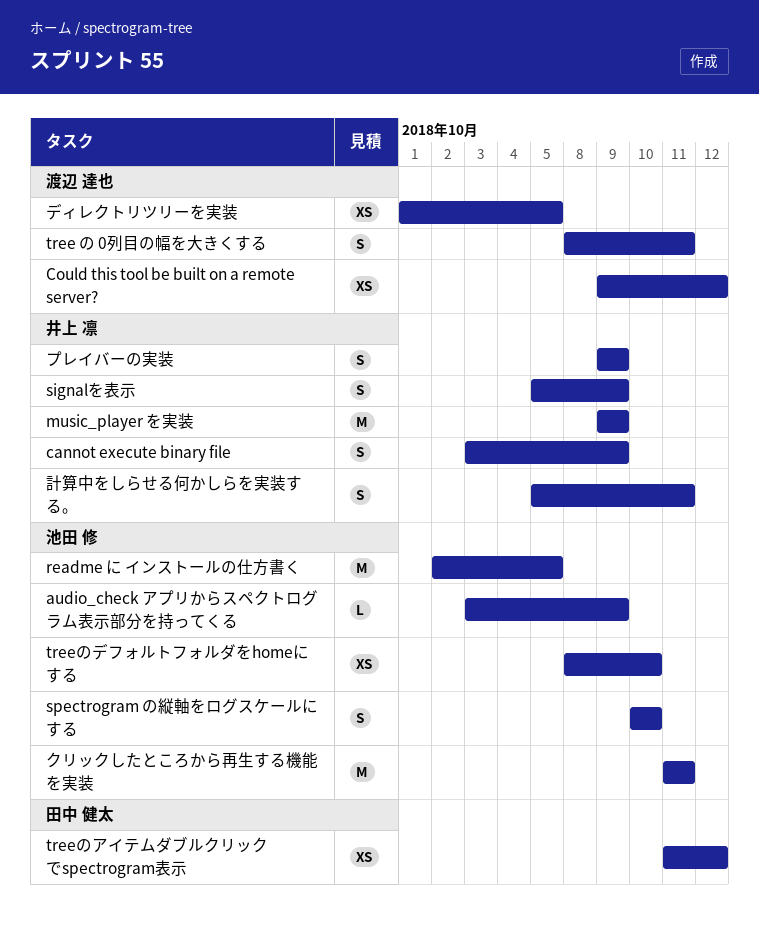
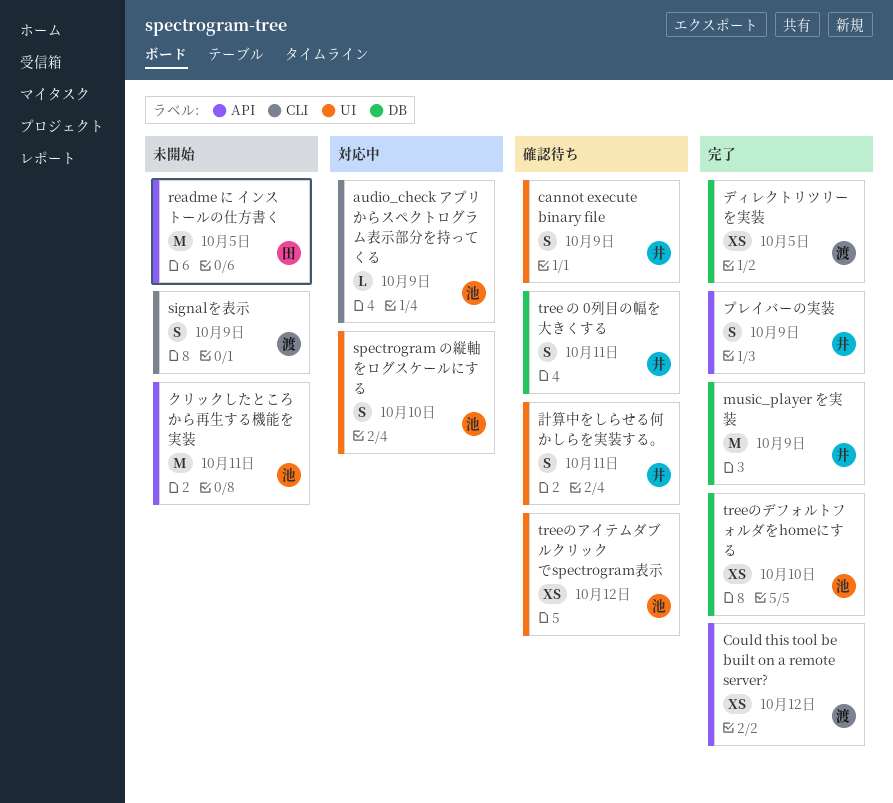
readme に インストールの仕方書く, owner: 池田 修 -> 田中 健太
signalを表示, owner: 井上 凛 -> 渡辺 達也
tree の 0列目の幅を大きくする, owner: 渡辺 達也 -> 井上 凛
treeのアイテムダブルクリックでspectrogram表示, owner: 田中 健太 -> 池田 修

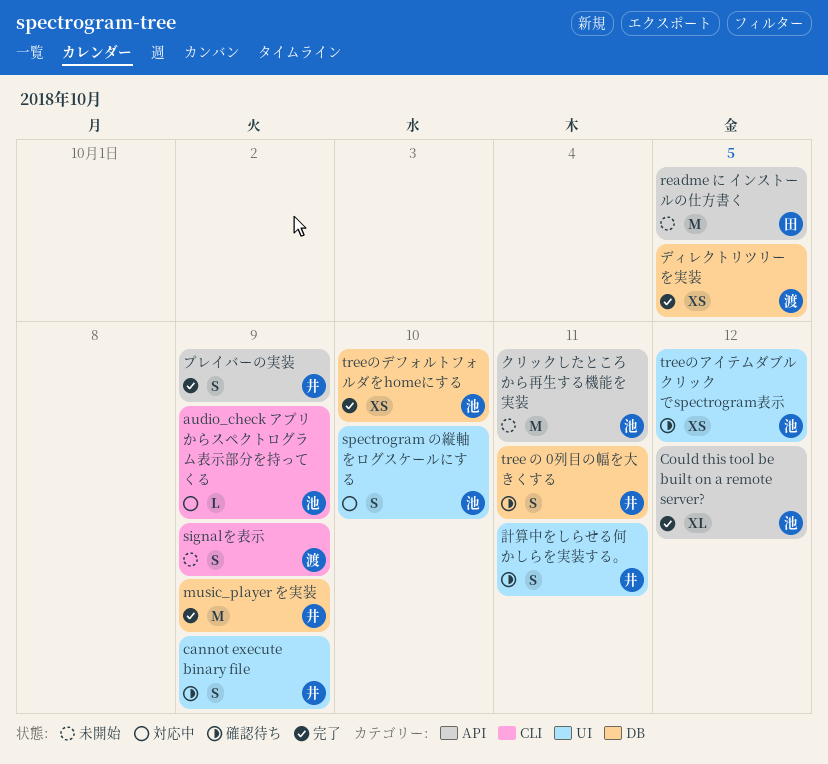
Could this tool be built on a remote server?, owner: 渡 -> 池
Could this tool be built on a remote server?, estimate: XS -> XL

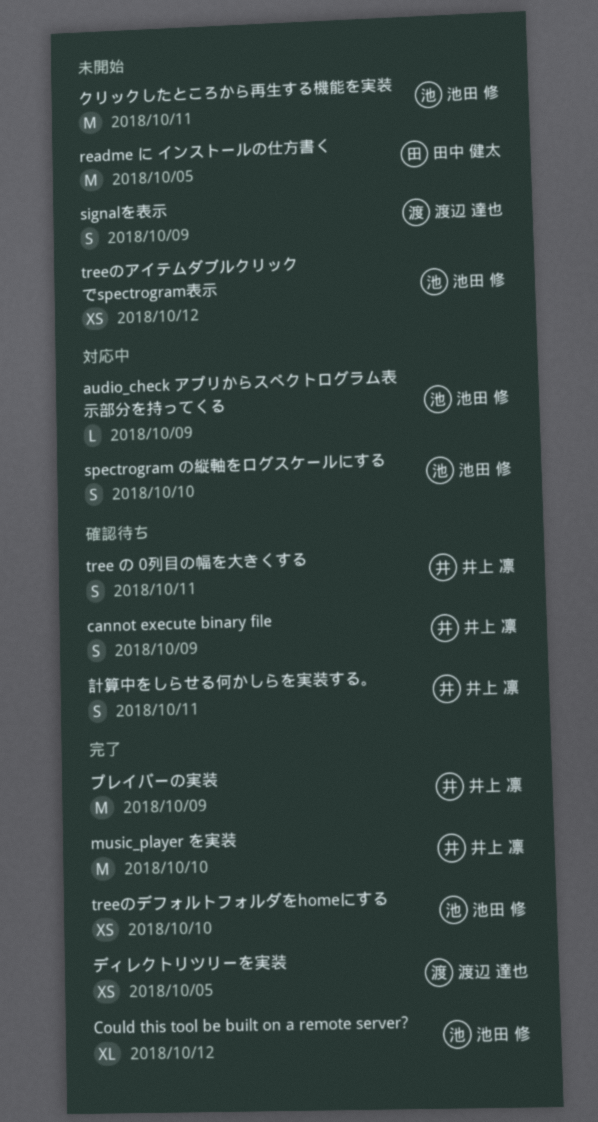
music_player を実装, due: Oct 9 -> Oct 10
treeのアイテムダブルクリックでspectrogram表示, status: 確認待ち -> 未開始
プレイバーの実装, estimate: S -> M

